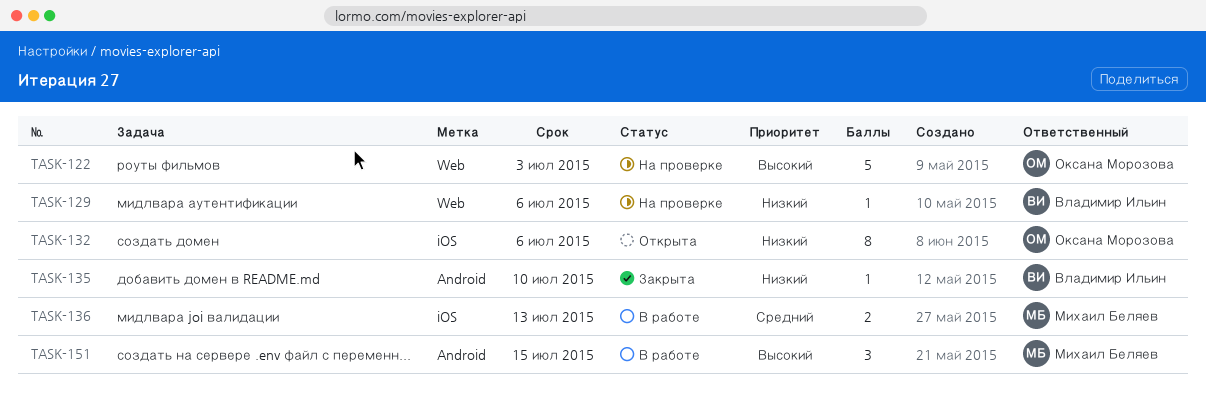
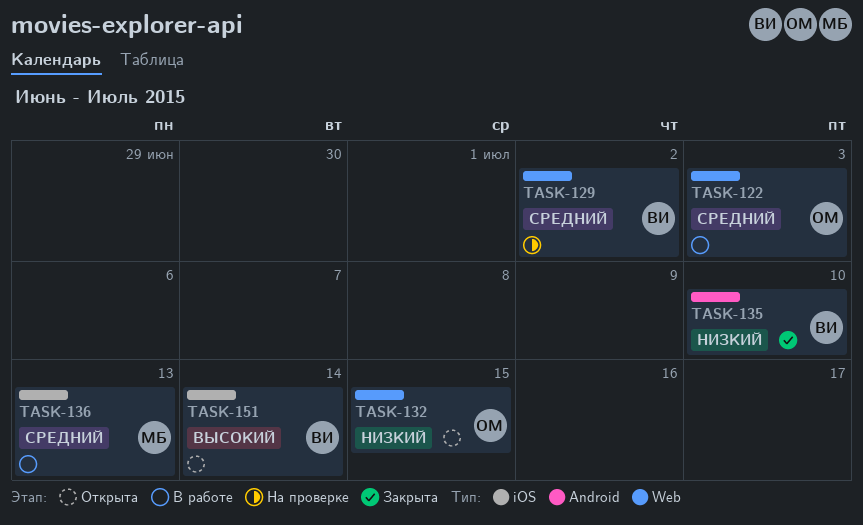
TASK-122, status: На проверке -> В работе
TASK-122, priority: Высокий -> Средний
TASK-129, priority: Низкий -> Средний
TASK-129, due: Jul 6 -> Jul 2
TASK-132, label: iOS -> Web
TASK-132, due: Jul 6 -> Jul 15
TASK-151, status: В работе -> Открыта
TASK-151, owner: Михаил Беляев -> Владимир Ильин
TASK-151, label: Android -> iOS
TASK-151, due: Jul 15 -> Jul 14

